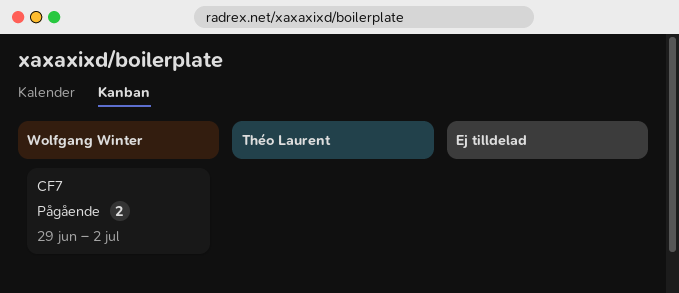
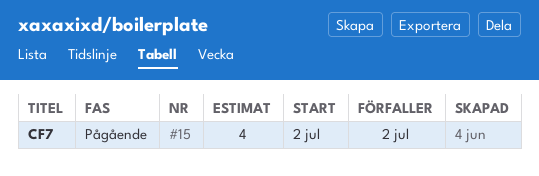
CF7, estimate: 2 -> 4
CF7, start: Jun 29 -> Jul 2

